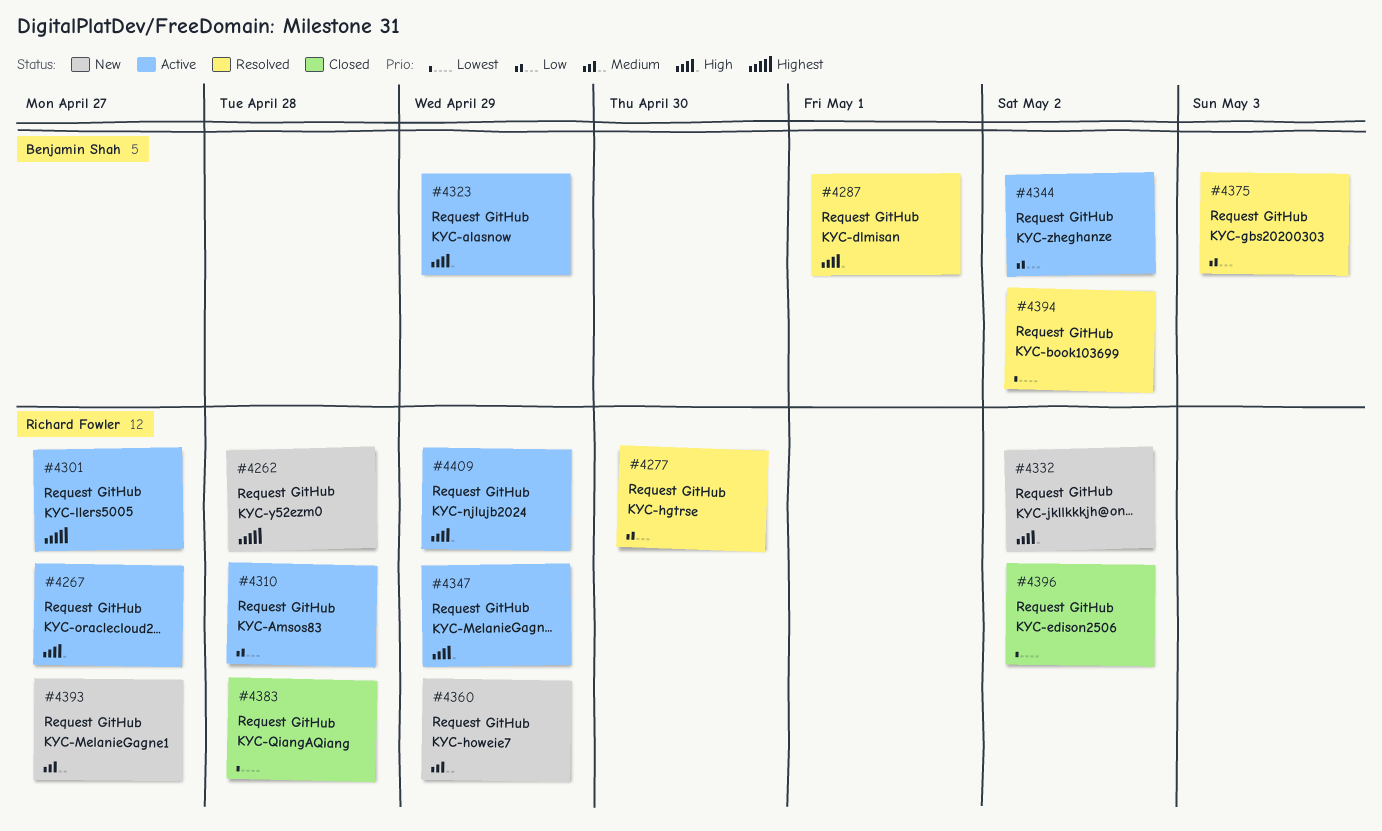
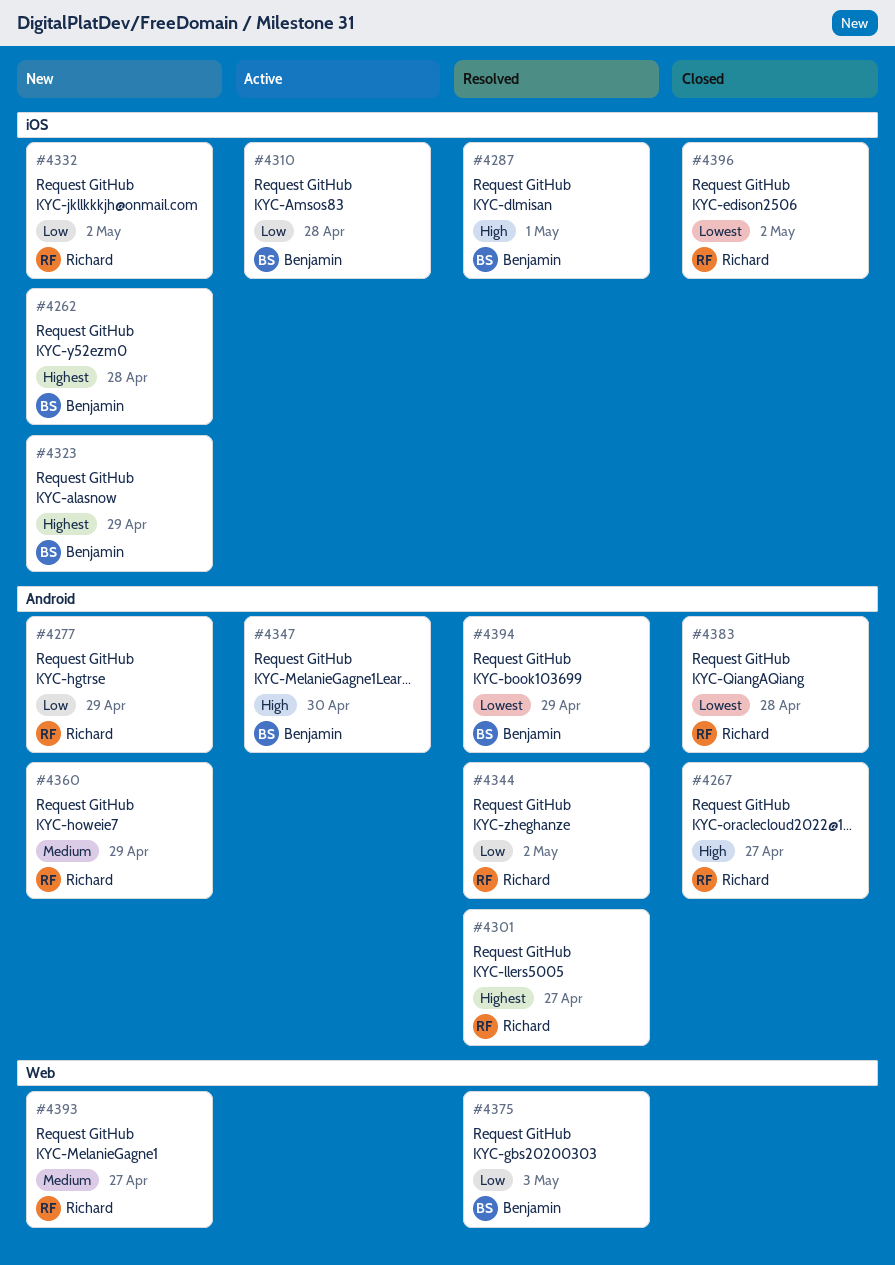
#4262, owner: Richard Fowler -> Benjamin Shah
#4267, status: Active -> Closed
#4277, status: Resolved -> New
#4277, due: Apr 30 -> Apr 29
#4301, status: Active -> Resolved
#4310, owner: Richard Fowler -> Benjamin Shah
#4323, status: Active -> New
#4323, priority: High -> Highest
#4332, priority: High -> Low
#4344, status: Active -> Resolved
#4344, owner: Benjamin Shah -> Richard Fowler
#4347, owner: Richard Fowler -> Benjamin Shah
#4347, due: Apr 29 -> Apr 30
#4394, due: May 2 -> Apr 29
#4409: present -> none

